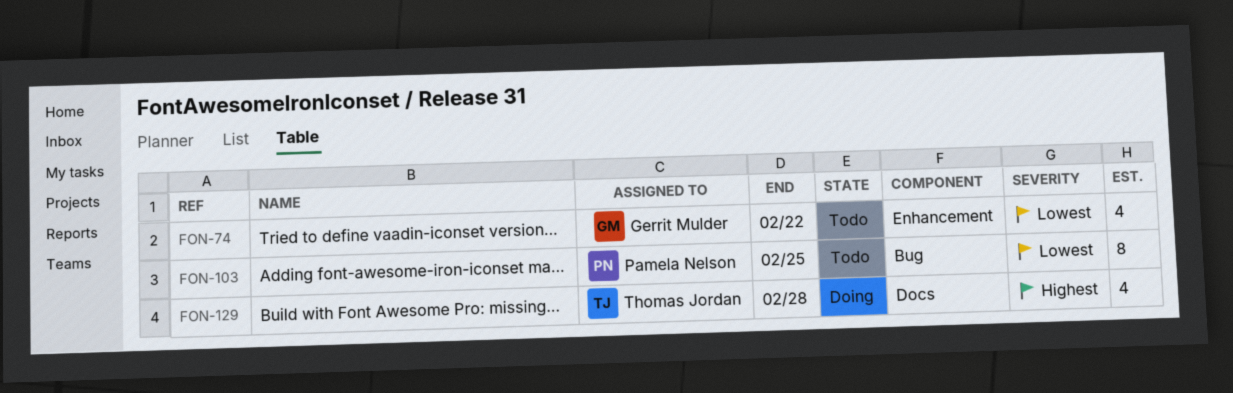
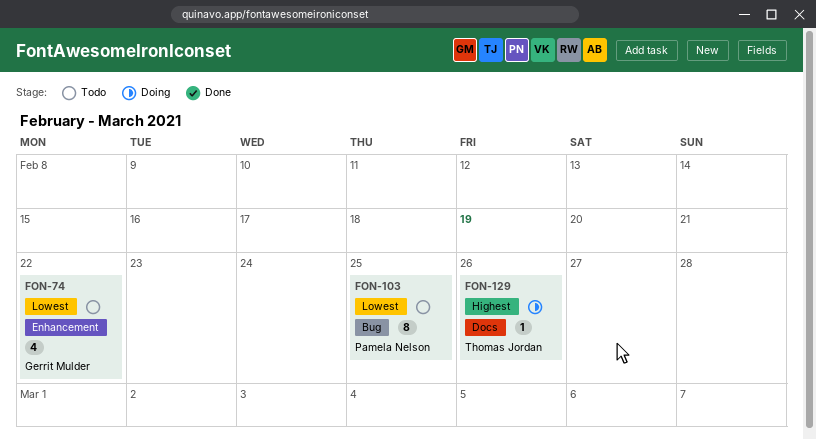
FON-129, estimate: 4 -> 1
FON-129, due: Feb 28 -> Feb 26

